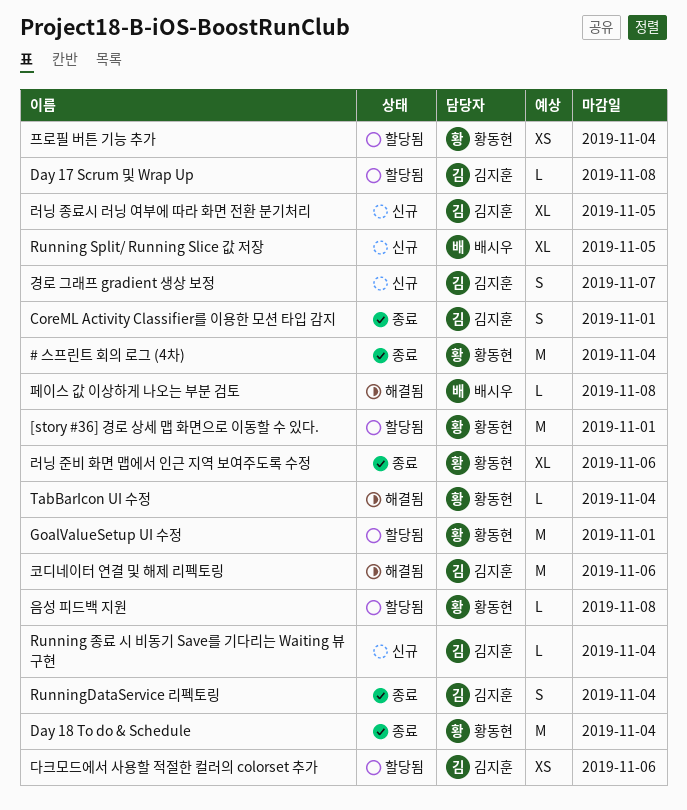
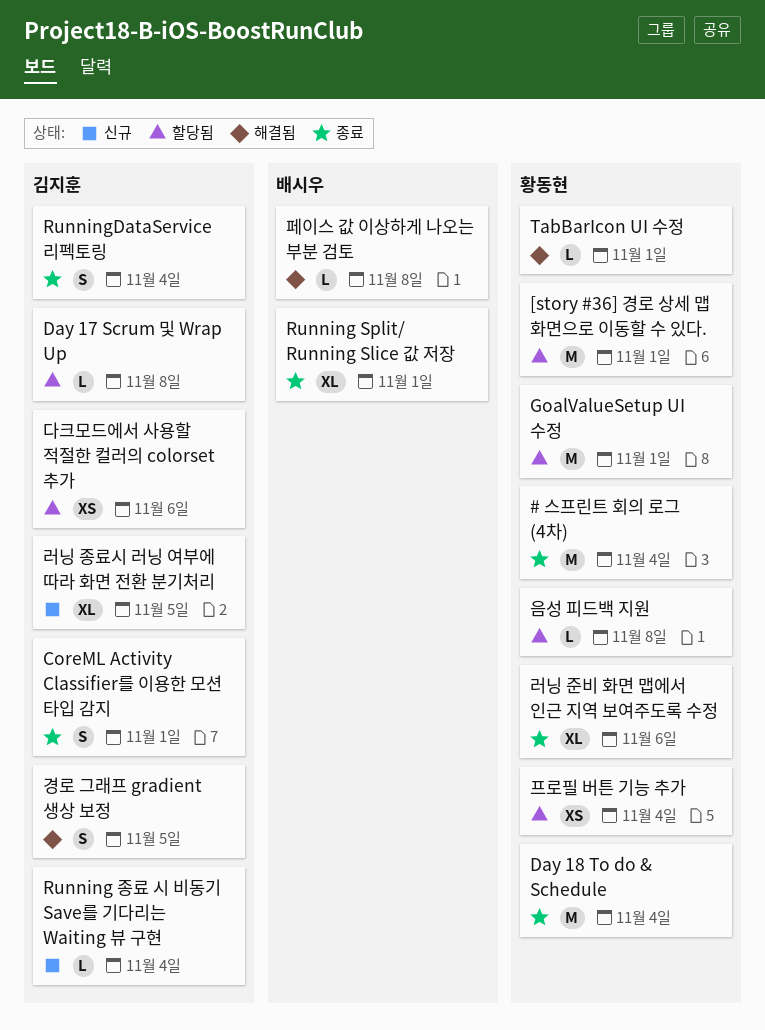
Running Split/ Running Slice 값 저장, status: 신규 -> 종료
Running Split/ Running Slice 값 저장, due: Nov 5 -> Nov 1
TabBarIcon UI 수정, due: Nov 4 -> Nov 1
경로 그래프 gradient 생상 보정, status: 신규 -> 해결됨
경로 그래프 gradient 생상 보정, due: Nov 7 -> Nov 5
코디네이터 연결 및 해제 리펙토링: present -> none

